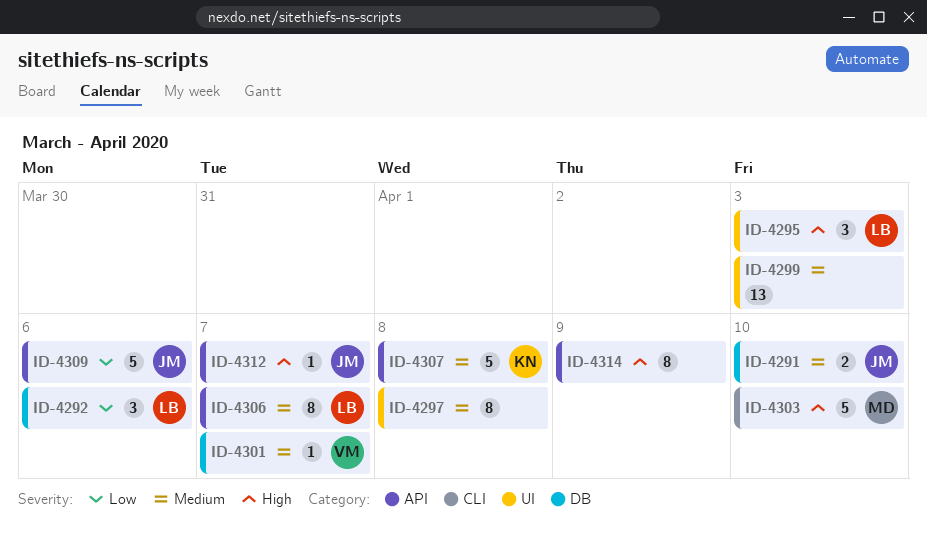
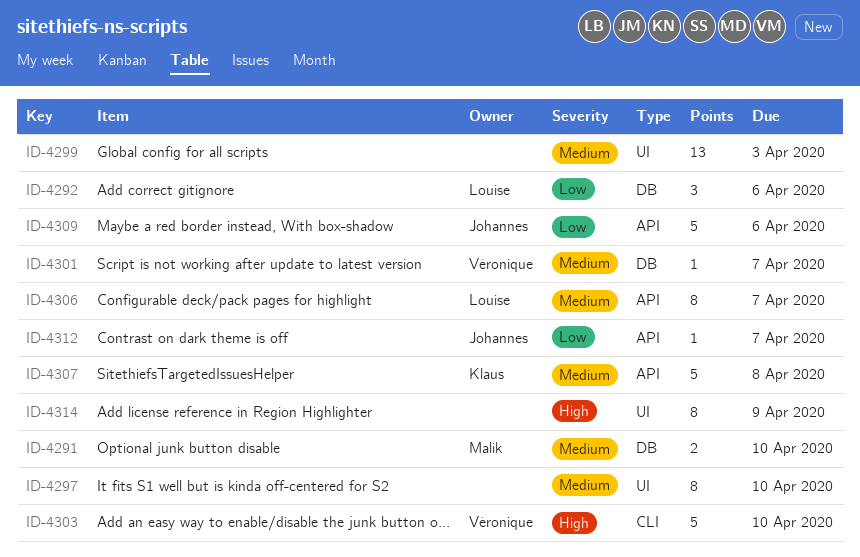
ID-4291, owner: Johannes -> Malik
ID-4295: present -> none
ID-4297, due: Apr 8 -> Apr 10
ID-4303, owner: Malik -> Véronique
ID-4312, priority: High -> Low
ID-4314, label: API -> UI

